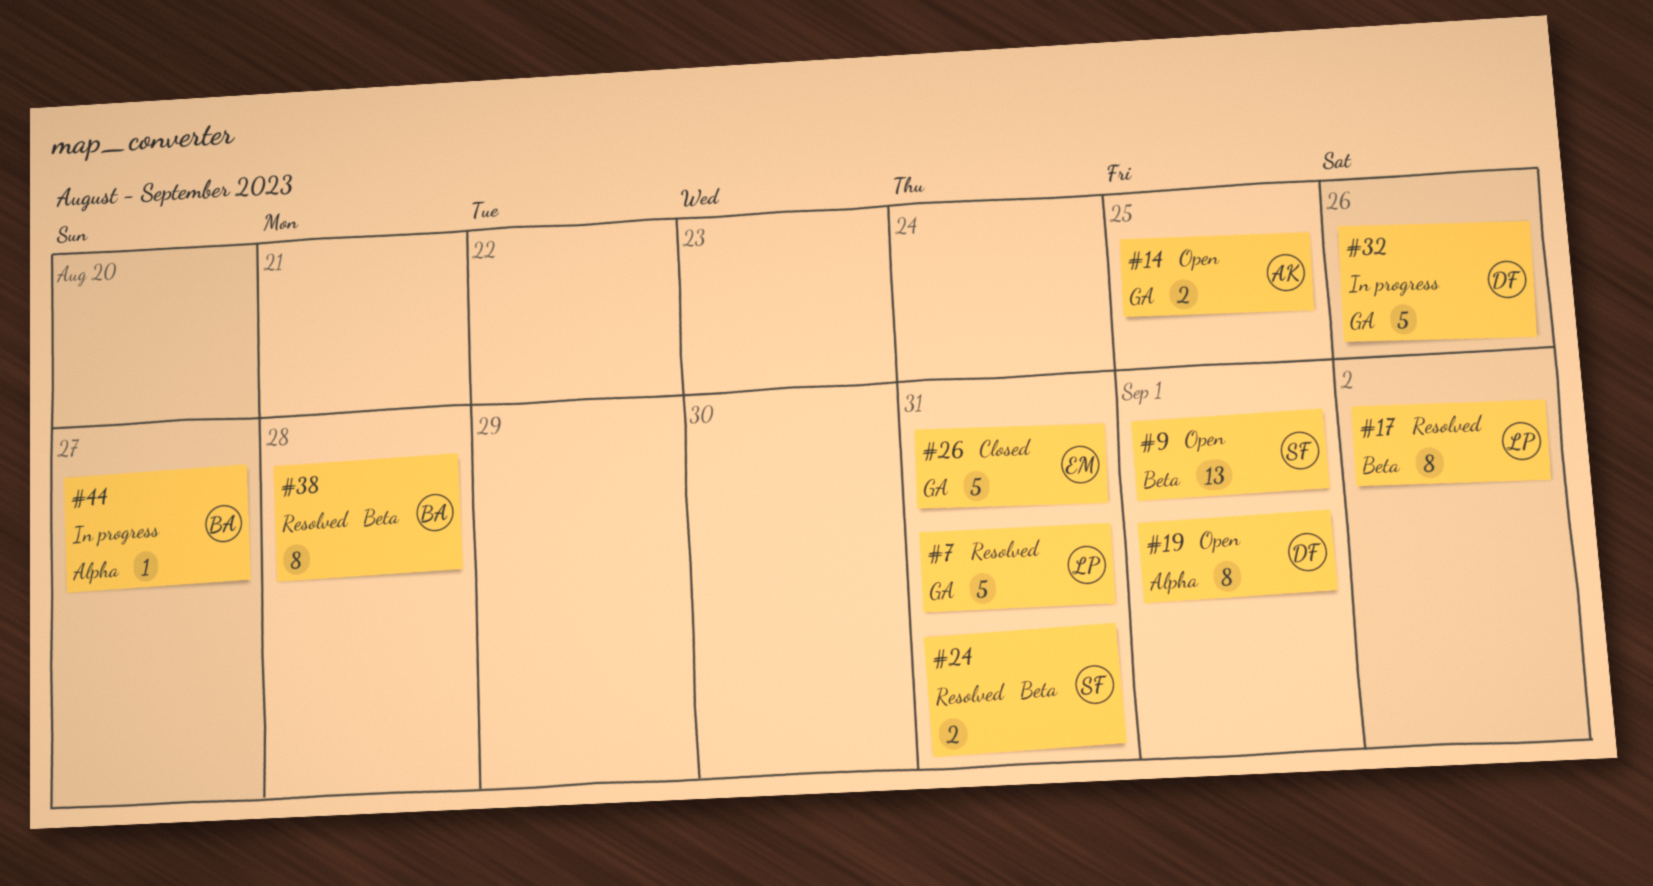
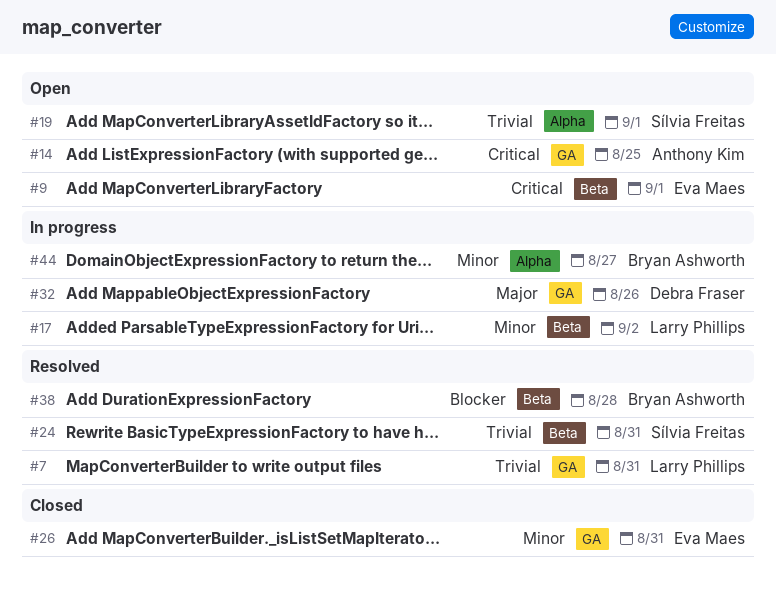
#9, owner: Sílvia Freitas -> Eva Maes
#17, status: Resolved -> In progress
#19, owner: Debra Fraser -> Sílvia Freitas

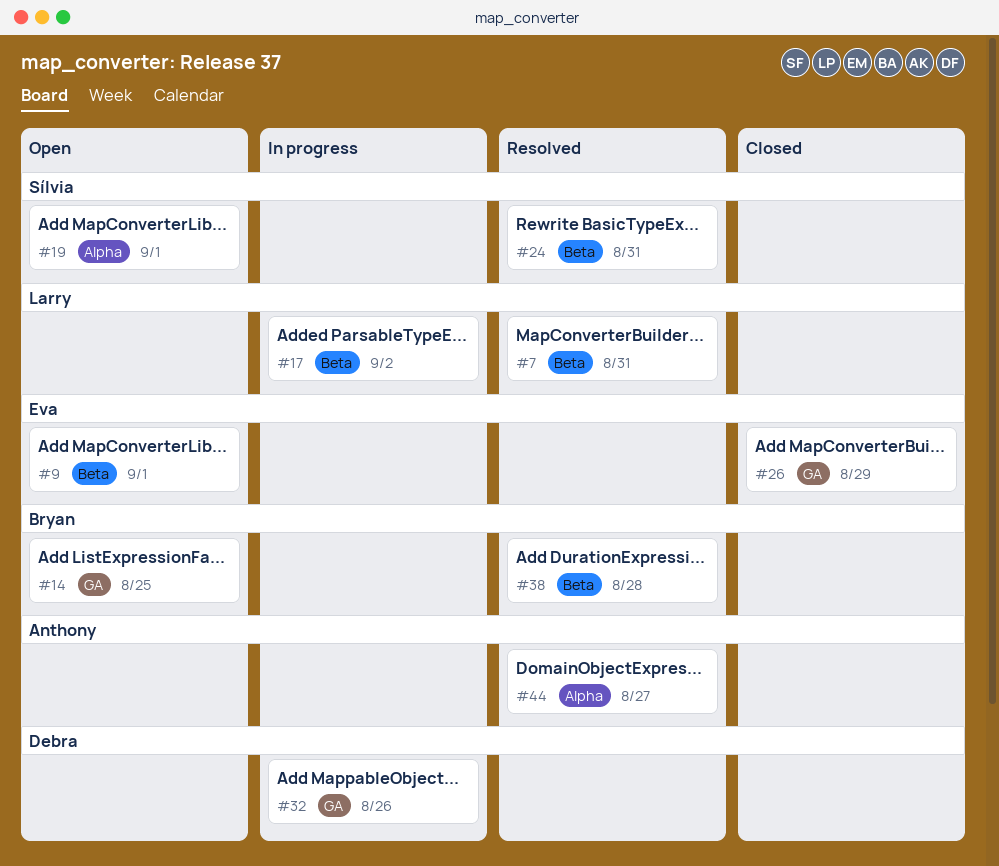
#7, label: GA -> Beta
#14, owner: Anthony Kim -> Bryan Ashworth
#26, due: Aug 31 -> Aug 29
#44, status: In progress -> Resolved
#44, owner: Bryan Ashworth -> Anthony Kim

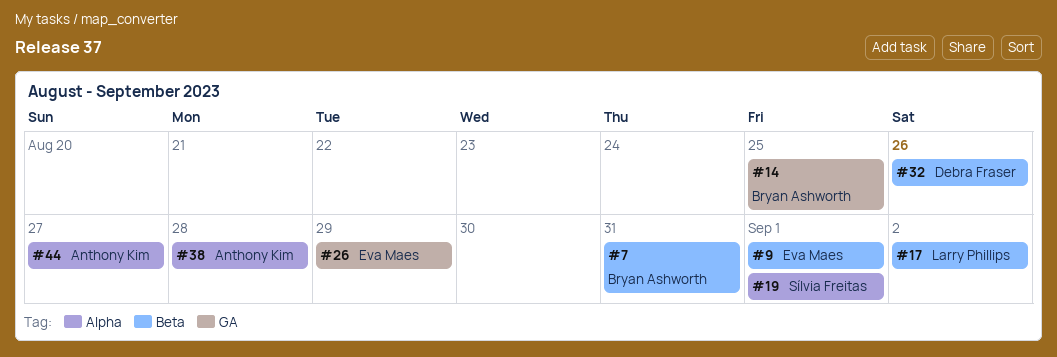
#7, owner: Larry Phillips -> Bryan Ashworth
#24: present -> none
#32, label: GA -> Beta
#38, owner: Bryan Ashworth -> Anthony Kim
#38, label: Beta -> Alpha

